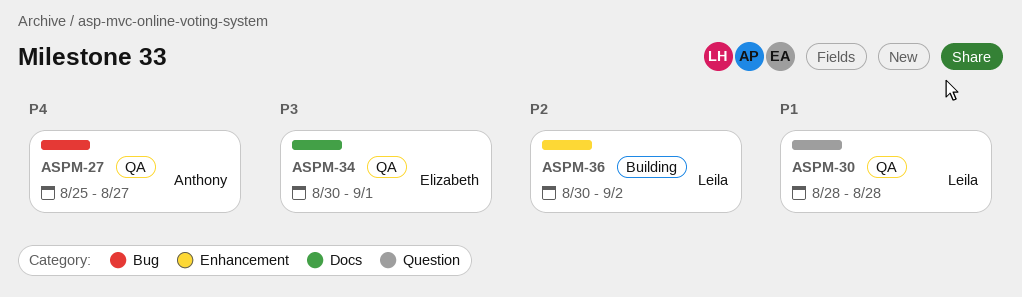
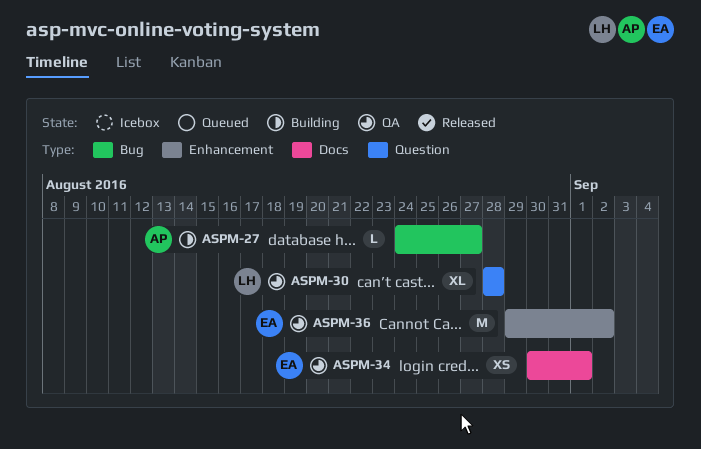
ASPM-27, status: QA -> Building
ASPM-27, start: Aug 25 -> Aug 24
ASPM-36, status: Building -> QA
ASPM-36, owner: Leila -> Elizabeth
ASPM-36, start: Aug 30 -> Aug 29

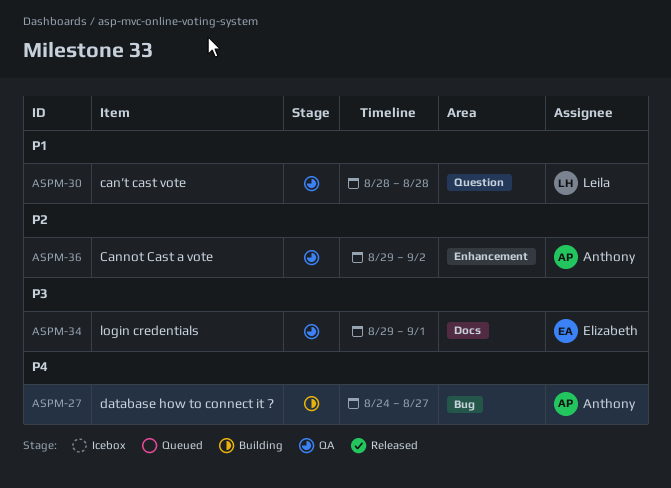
ASPM-34, start: Aug 30 -> Aug 29
ASPM-36, owner: Elizabeth -> Anthony

